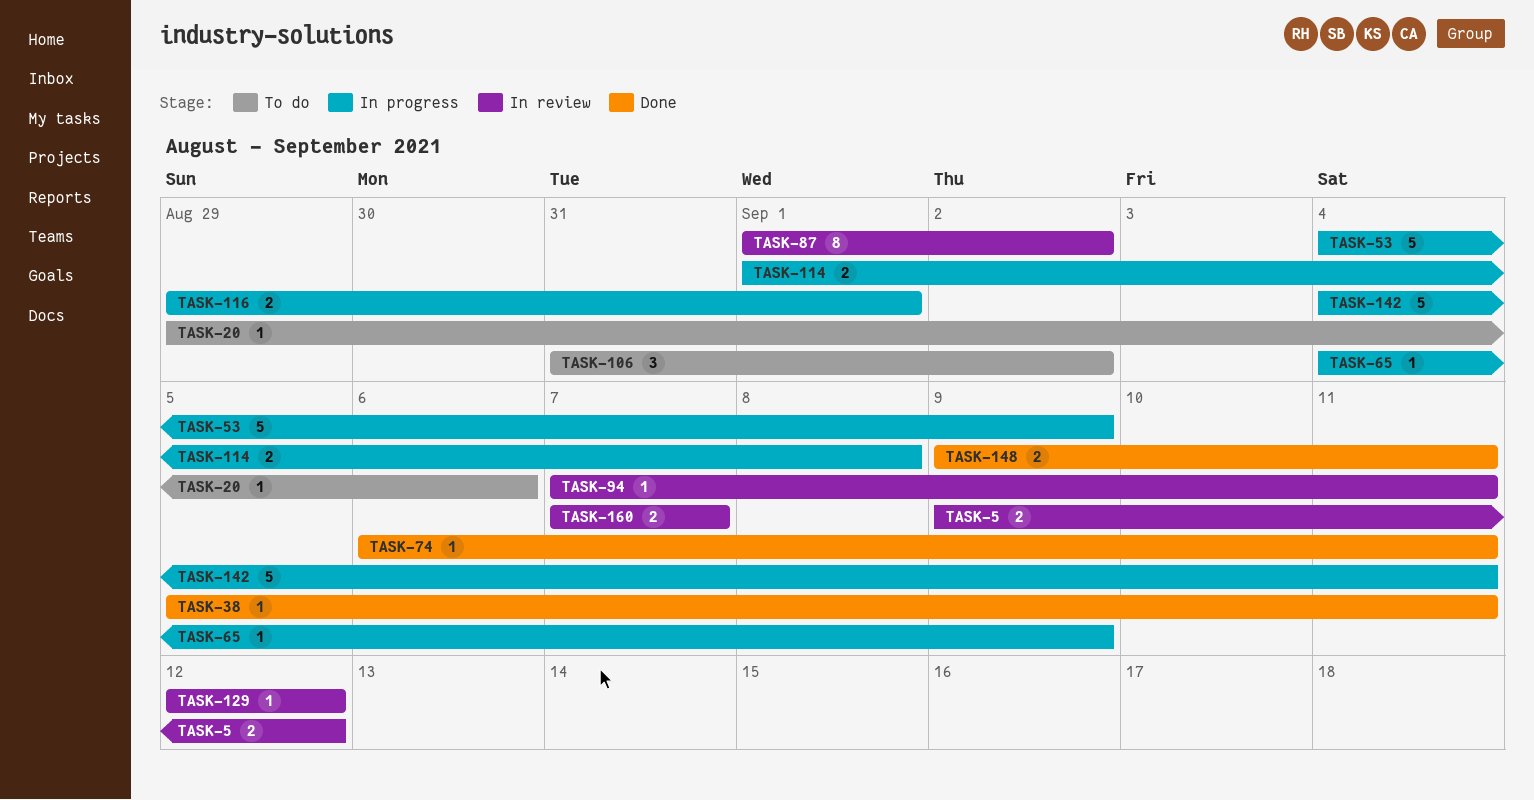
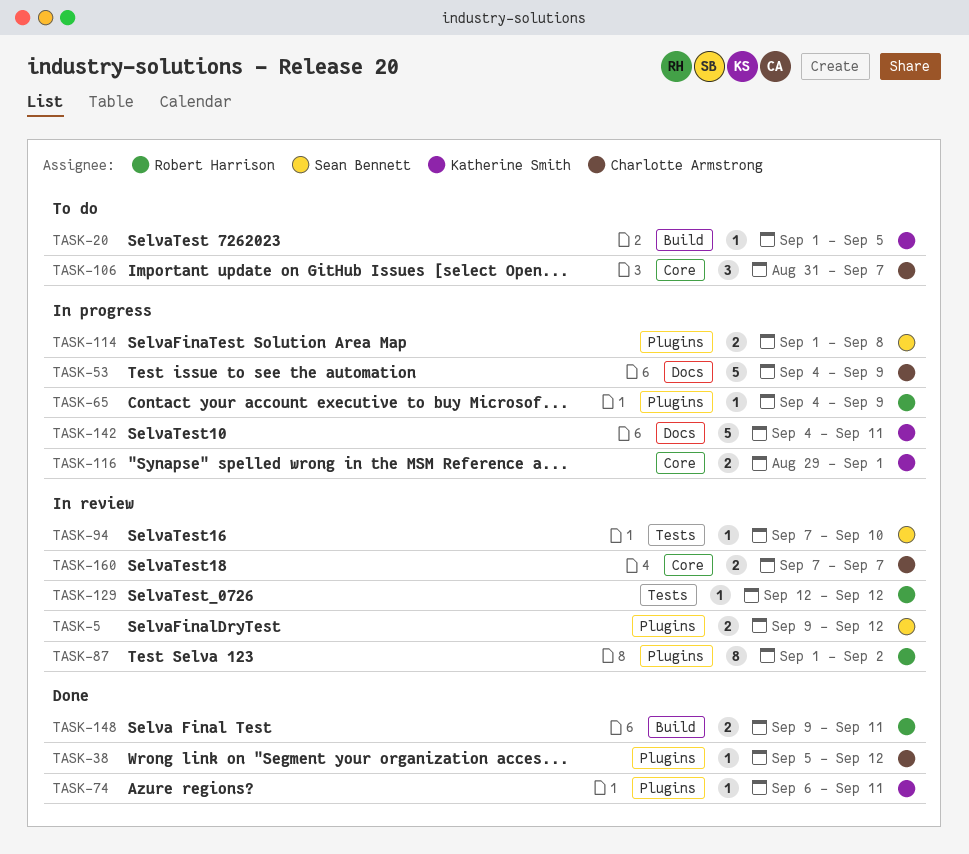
TASK-20, start: Aug 29 -> Sep 1
TASK-20, due: Sep 6 -> Sep 5
TASK-38, due: Sep 11 -> Sep 12
TASK-94, due: Sep 11 -> Sep 10
TASK-106, due: Sep 2 -> Sep 7

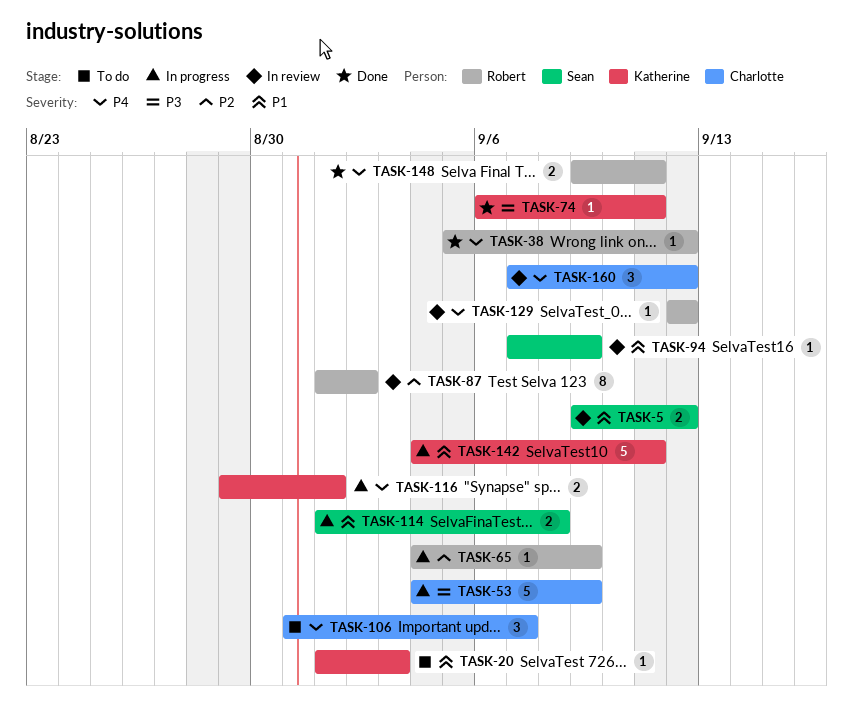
TASK-20, due: Sep 5 -> Sep 3
TASK-38, owner: Charlotte Armstrong -> Robert Harrison
TASK-94, due: Sep 10 -> Sep 9
TASK-160, estimate: 2 -> 3
TASK-160, due: Sep 7 -> Sep 12

